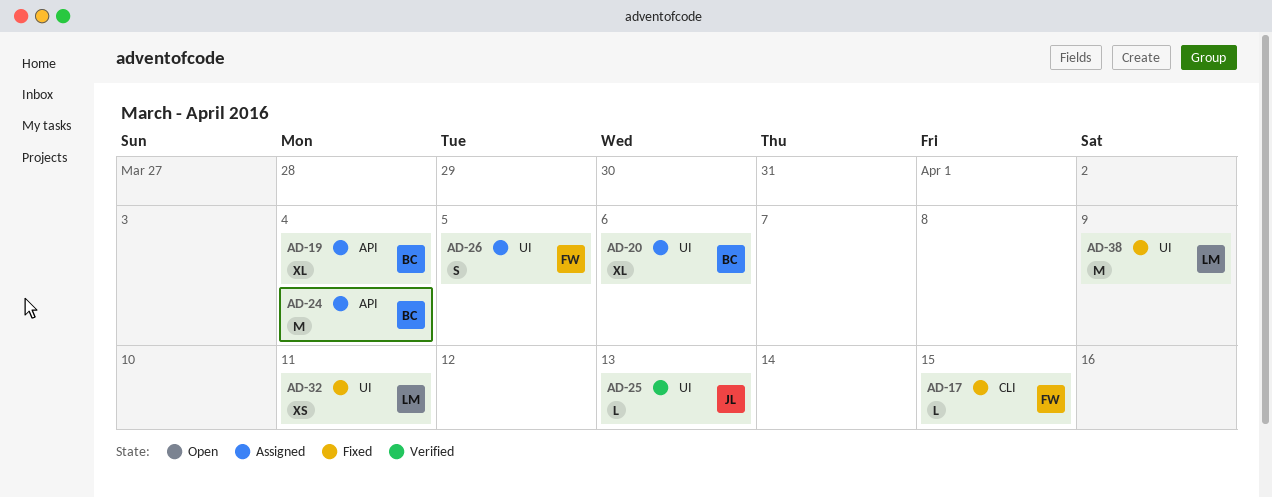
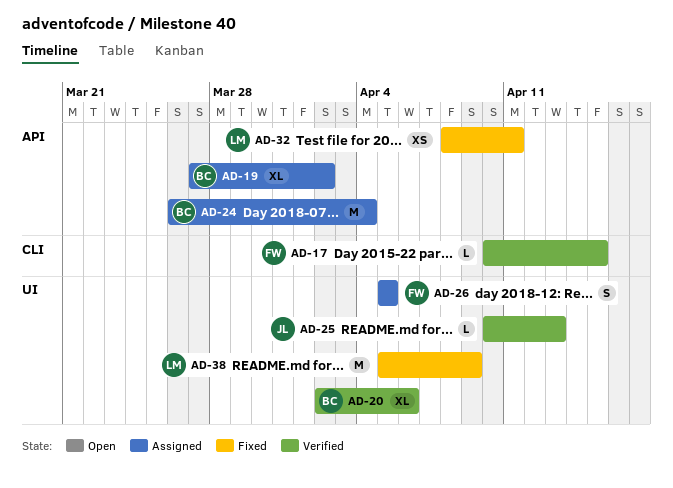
AD-17, status: Fixed -> Verified
AD-19, due: Apr 4 -> Apr 2
AD-20, status: Assigned -> Verified
AD-32, label: UI -> API

